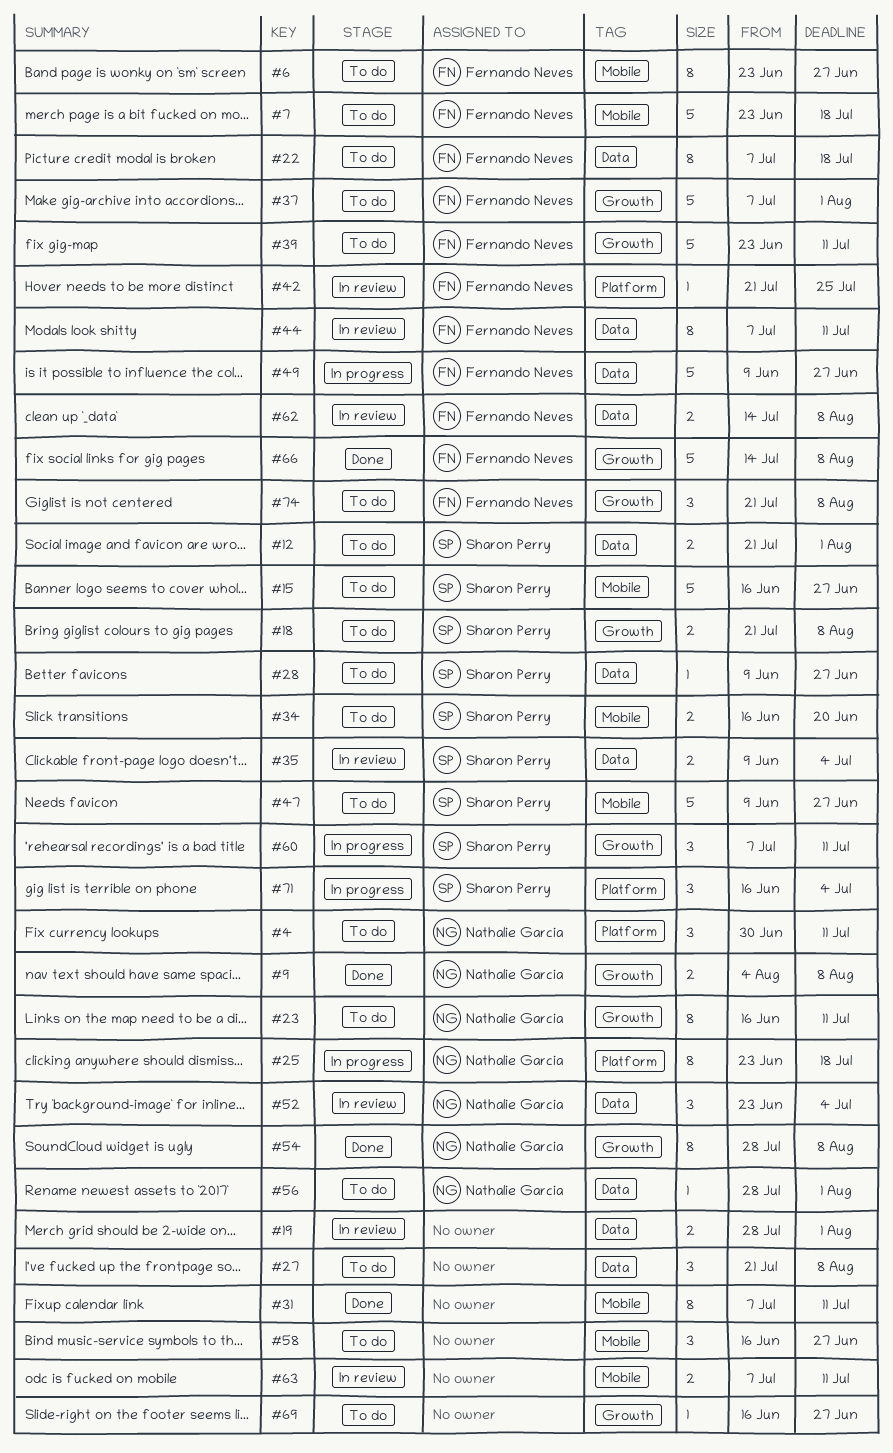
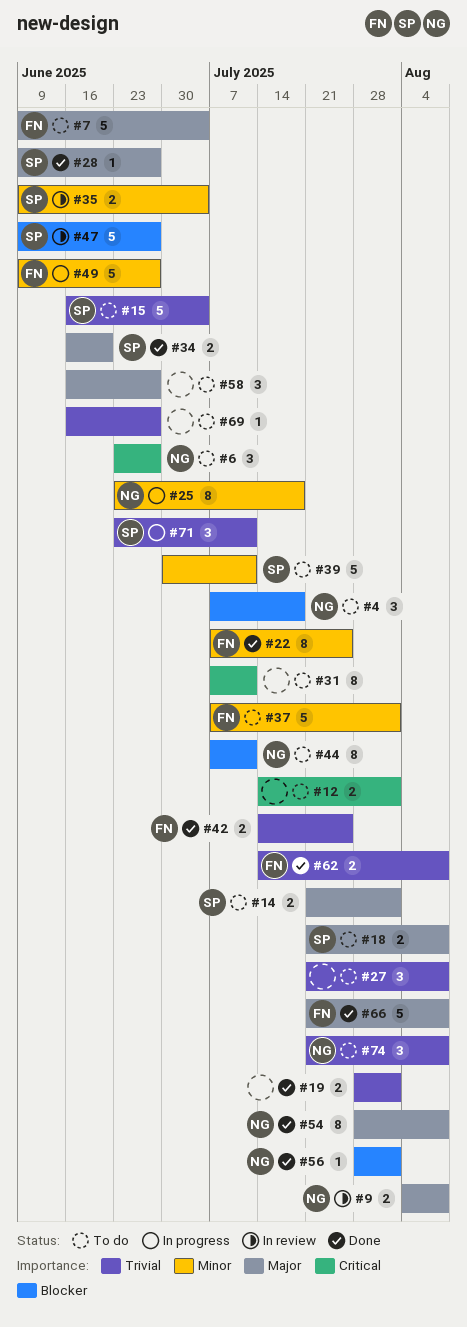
#4, start: Jun 30 -> Jul 7
#4, due: Jul 11 -> Jul 18
#6, owner: Fernando Neves -> Nathalie Garcia
#6, estimate: 8 -> 3
#7, start: Jun 23 -> Jun 9
#7, due: Jul 18 -> Jul 4
#9, status: Done -> In review
#12, owner: Sharon Perry -> none
#12, start: Jul 21 -> Jul 14
#14: none -> present
#15, due: Jun 27 -> Jul 4
#19, status: In review -> Done
#22, status: To do -> Done
#22, due: Jul 18 -> Jul 25
#23: present -> none
#28, status: To do -> Done
#31, status: Done -> To do
#34, status: To do -> Done
#39, owner: Fernando Neves -> Sharon Perry
#39, start: Jun 23 -> Jun 30
#42, status: In review -> Done
#42, estimate: 1 -> 2
#42, start: Jul 21 -> Jul 14
#44, status: In review -> To do
#44, owner: Fernando Neves -> Nathalie Garcia
#47, status: To do -> In review
#52: present -> none
#56, status: To do -> Done
#60: present -> none
#62, status: In review -> Done
#63: present -> none
#66, start: Jul 14 -> Jul 21
#71, start: Jun 16 -> Jun 23
#71, due: Jul 4 -> Jul 11
#74, owner: Fernando Neves -> Nathalie Garcia

